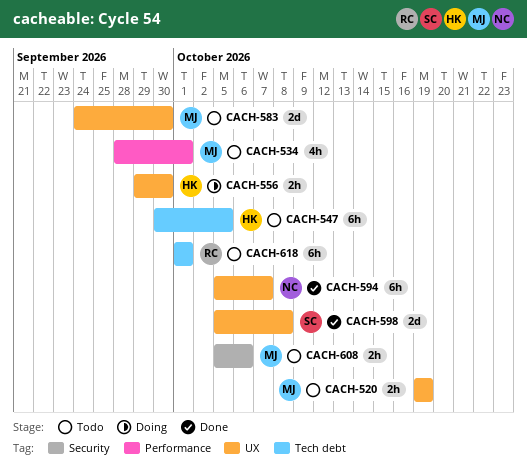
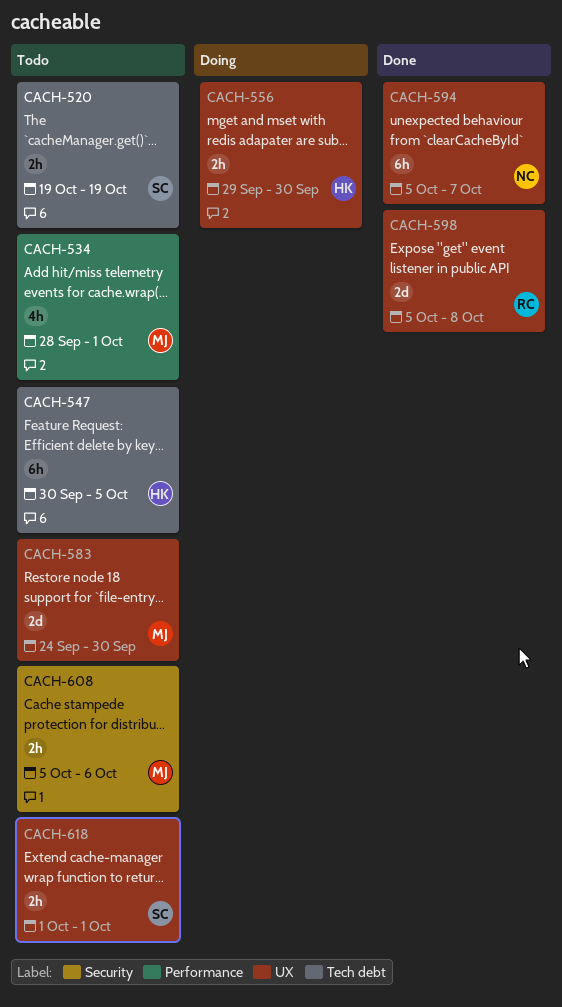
CACH-520, owner: MJ -> SC
CACH-520, label: UX -> Tech debt
CACH-598, owner: SC -> RC
CACH-618, owner: RC -> SC
CACH-618, label: Tech debt -> UX
CACH-618, estimate: 6h -> 2h

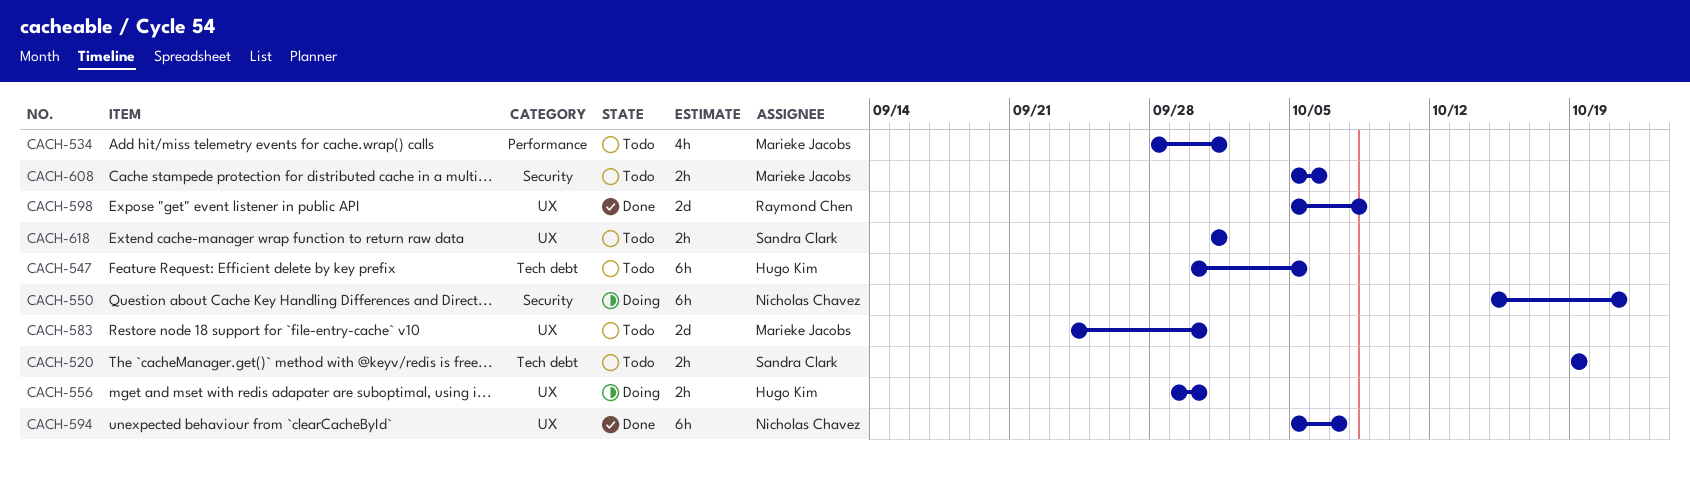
CACH-550: none -> present

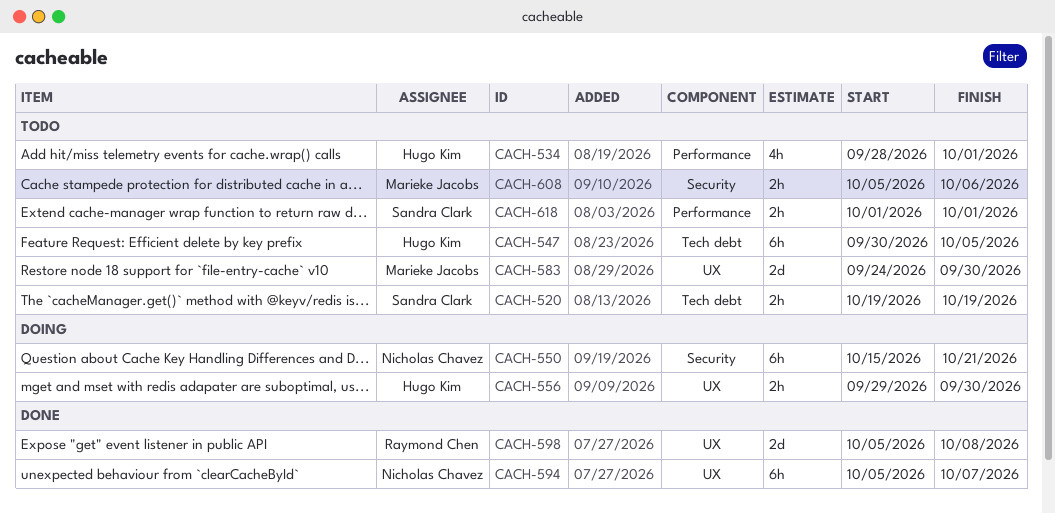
CACH-534, owner: Marieke Jacobs -> Hugo Kim
CACH-618, label: UX -> Performance

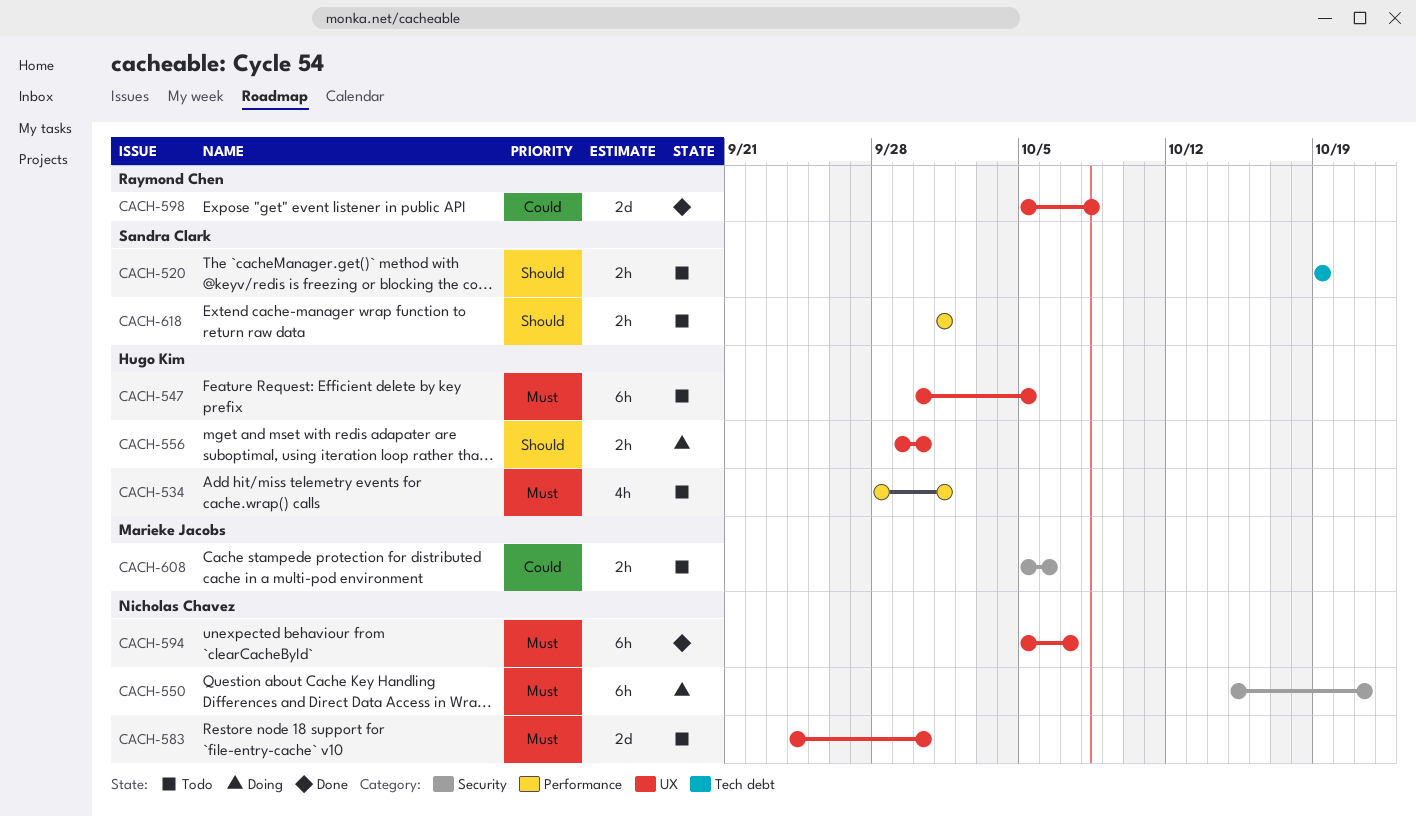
CACH-547, label: Tech debt -> UX
CACH-583, owner: Marieke Jacobs -> Nicholas Chavez

